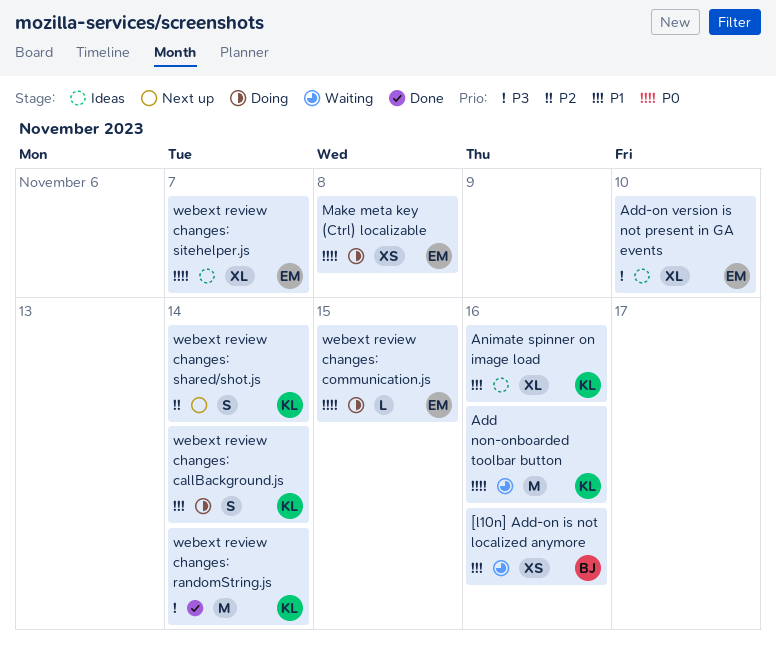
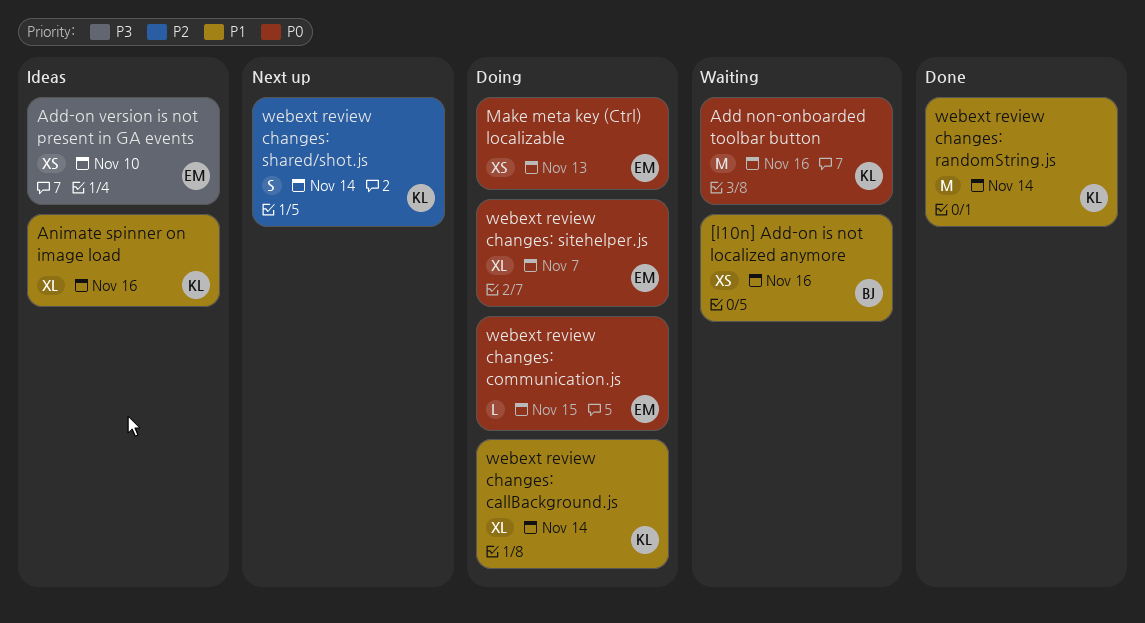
Add-on version is not present in GA events, estimate: XL -> XS
Make meta key (Ctrl) localizable, due: Nov 8 -> Nov 13
webext review changes: callBackground.js, estimate: S -> XL
webext review changes: randomString.js, priority: P3 -> P1
webext review changes: sitehelper.js, status: Ideas -> Doing

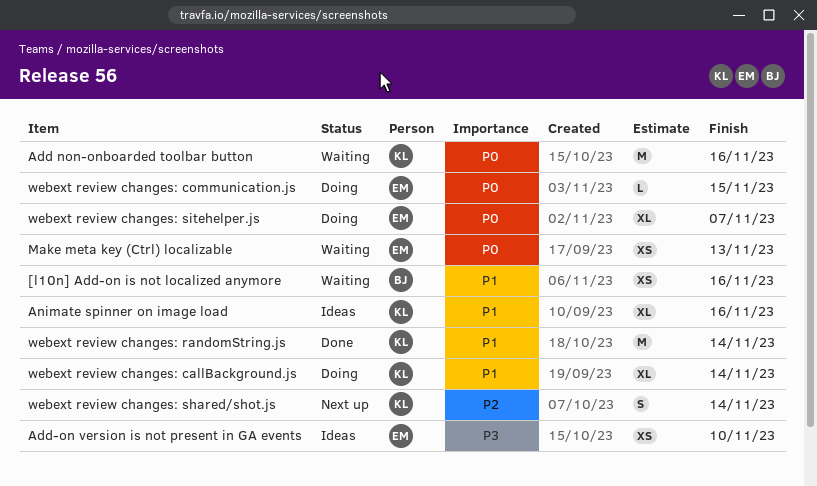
Make meta key (Ctrl) localizable, status: Doing -> Waiting

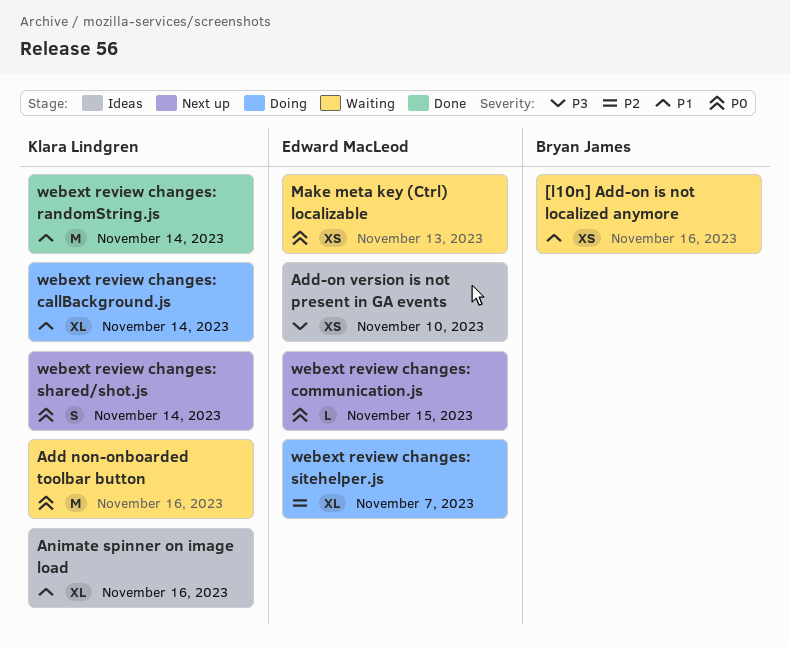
webext review changes: communication.js, status: Doing -> Next up
webext review changes: shared/shot.js, priority: P2 -> P0
webext review changes: sitehelper.js, priority: P0 -> P2

